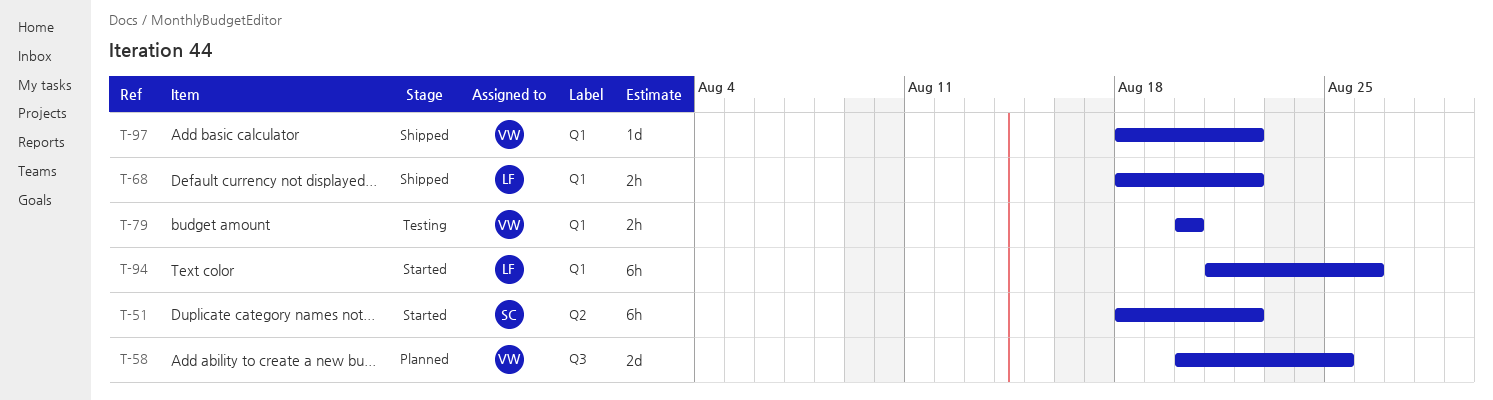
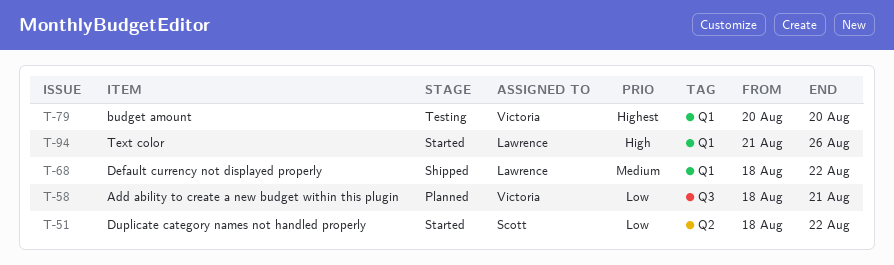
T-58, start: Aug 20 -> Aug 18
T-58, due: Aug 25 -> Aug 21
T-97: present -> none

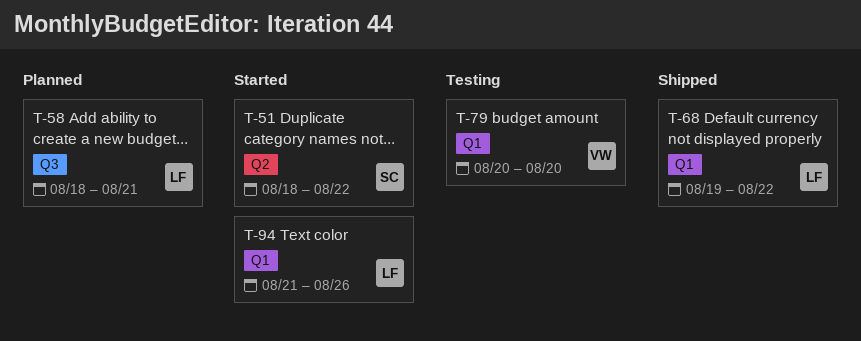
T-58, owner: Victoria -> Lawrence
T-68, start: Aug 18 -> Aug 19

